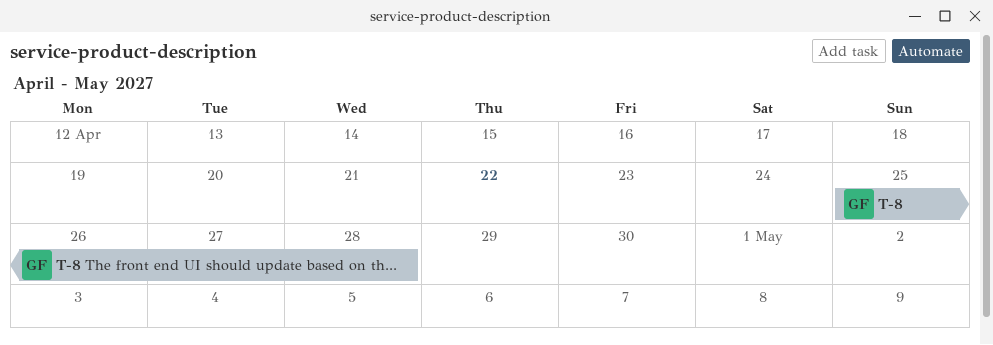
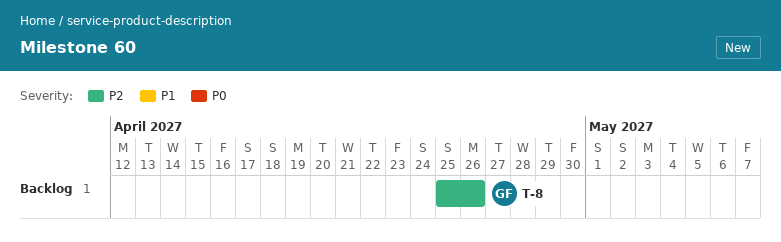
T-8, due: Apr 28 -> Apr 26

